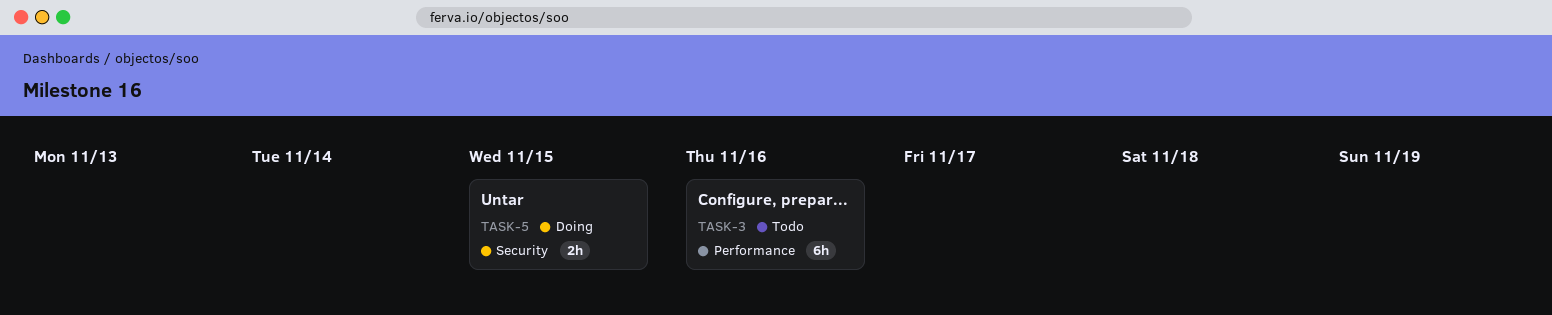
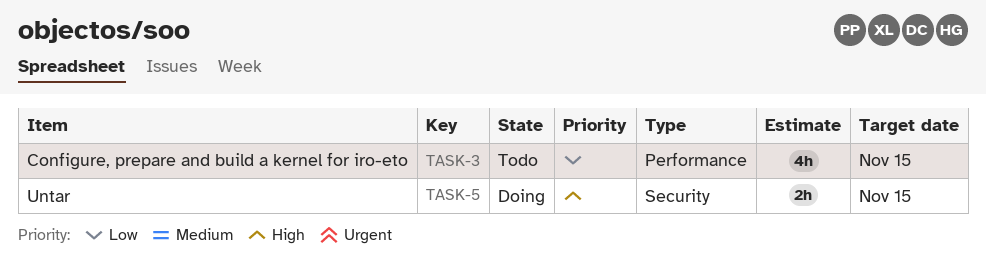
TASK-3, estimate: 6h -> 4h
TASK-3, due: Nov 16 -> Nov 15

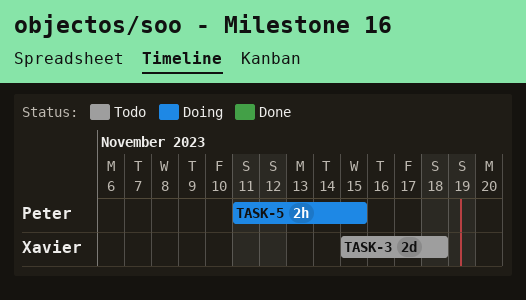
TASK-3, estimate: 4h -> 2d
TASK-3, due: Nov 15 -> Nov 18

